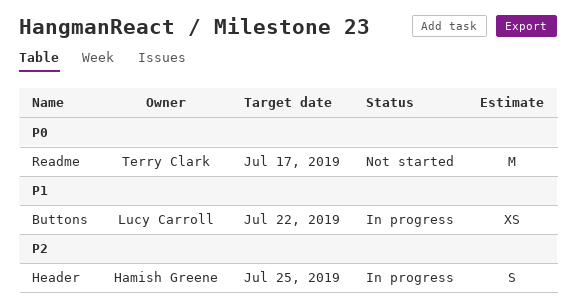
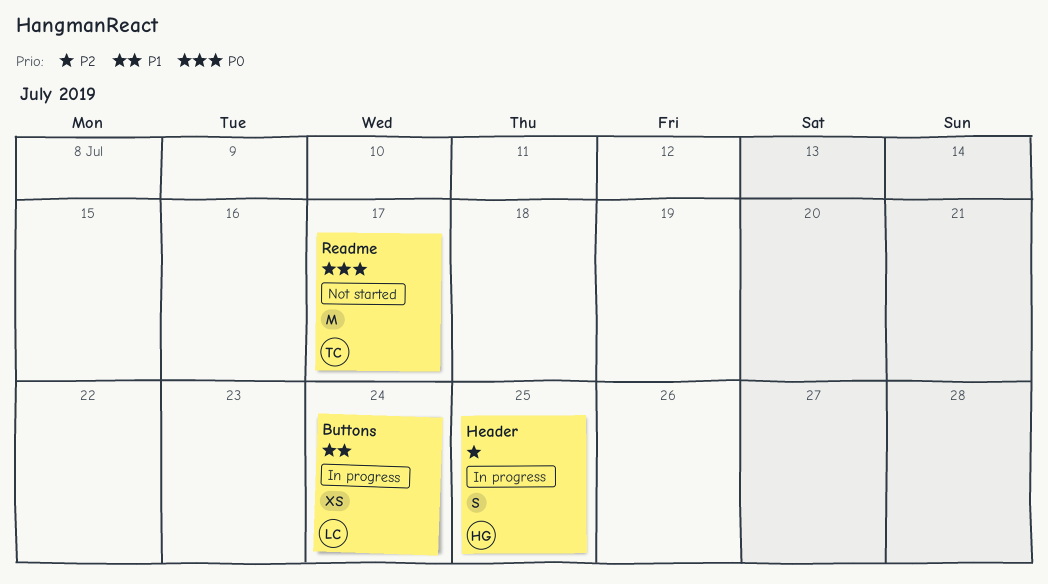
Buttons, due: Jul 22 -> Jul 24

